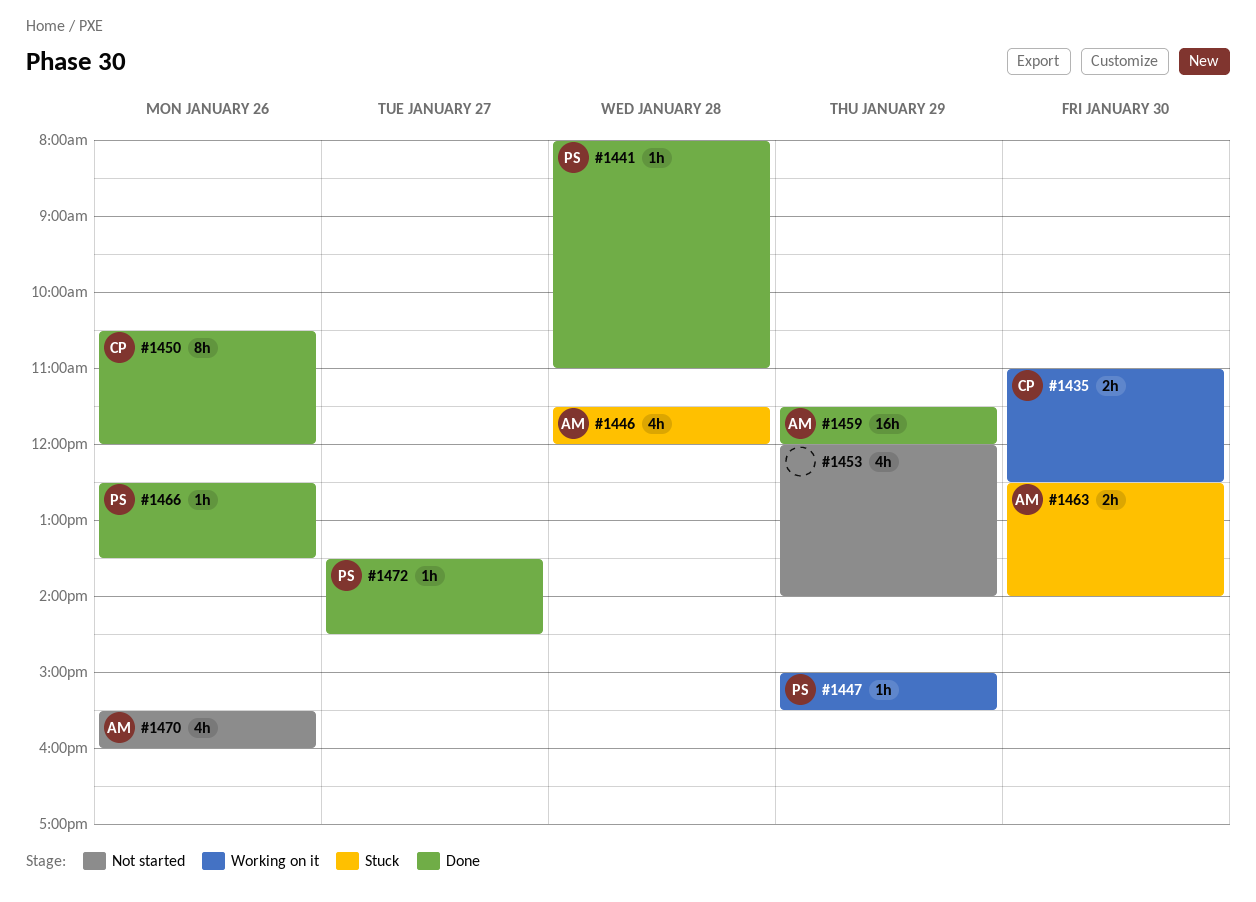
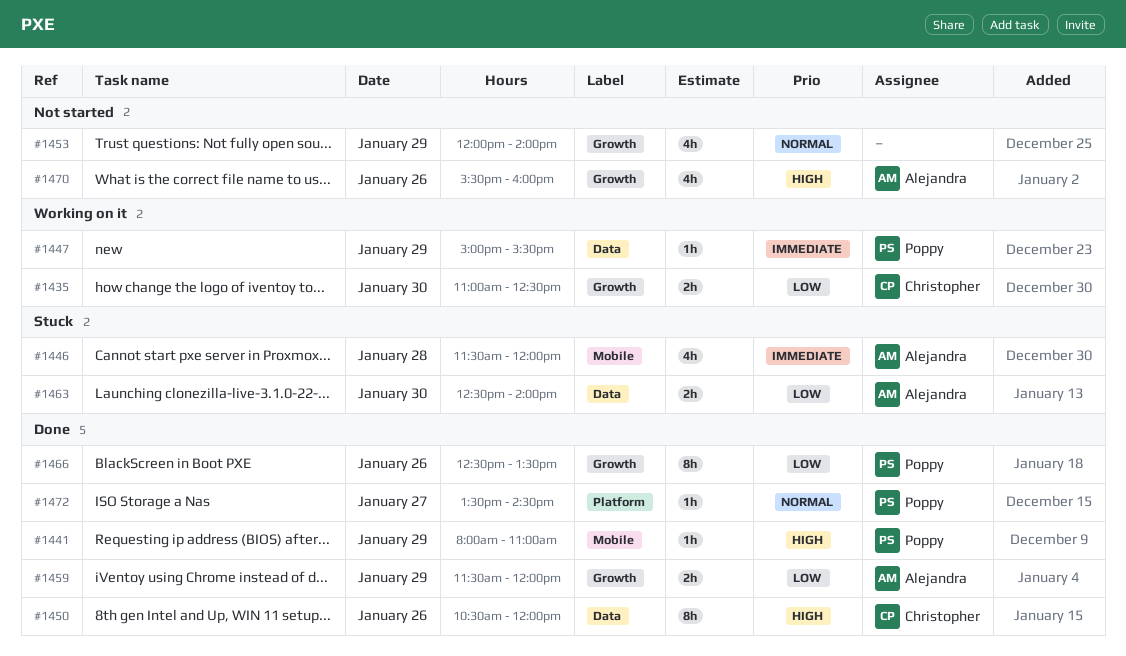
#1441, day: Jan 28 -> Jan 29
#1459, estimate: 16h -> 2h
#1466, estimate: 1h -> 8h

